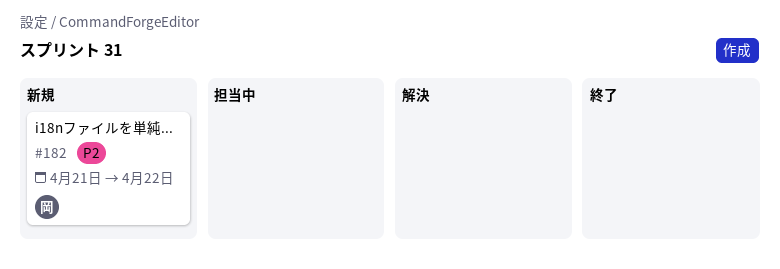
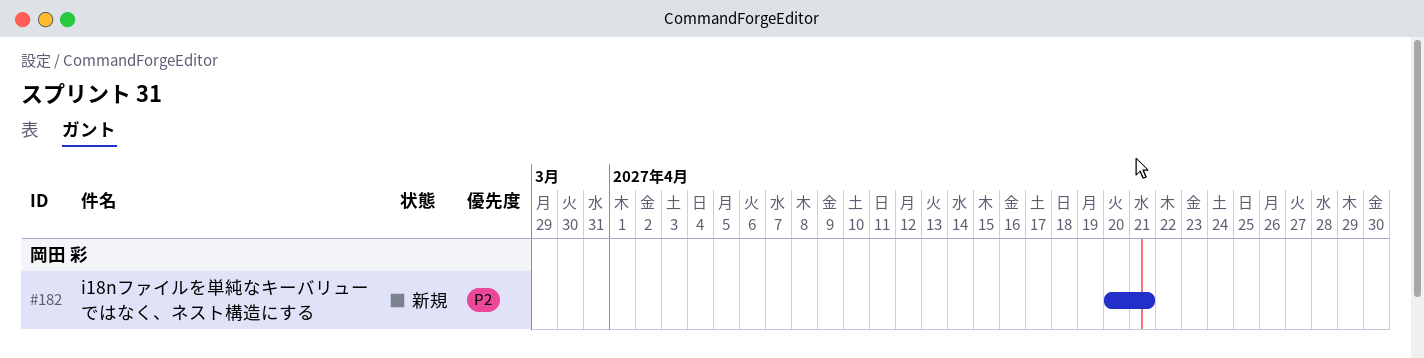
#182, start: Apr 21 -> Apr 20
#182, due: Apr 22 -> Apr 21

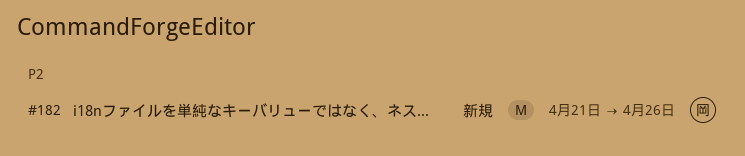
#182, start: Apr 20 -> Apr 21
#182, due: Apr 21 -> Apr 26

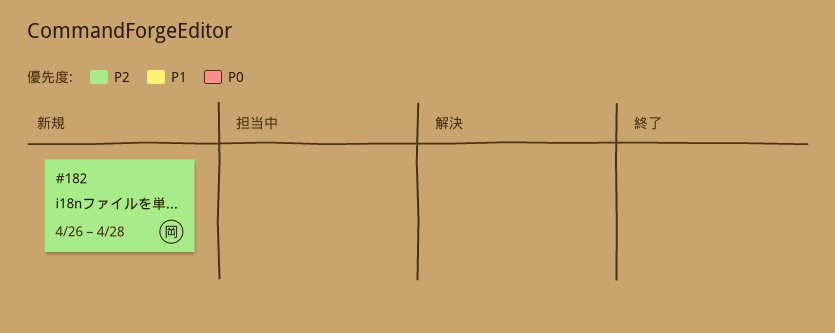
#182, start: Apr 21 -> Apr 26
#182, due: Apr 26 -> Apr 28

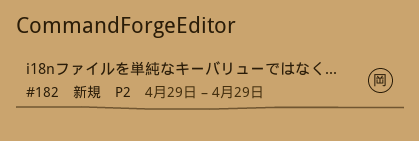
#182, start: Apr 26 -> Apr 29
#182, due: Apr 28 -> Apr 29

